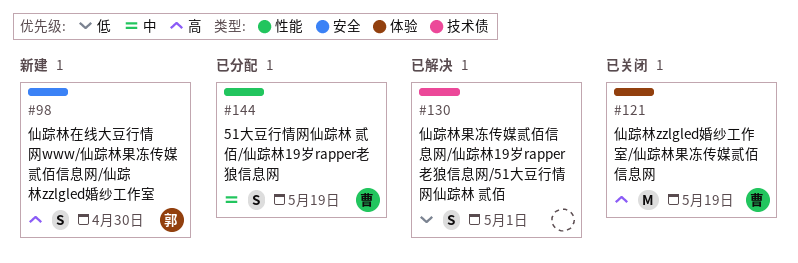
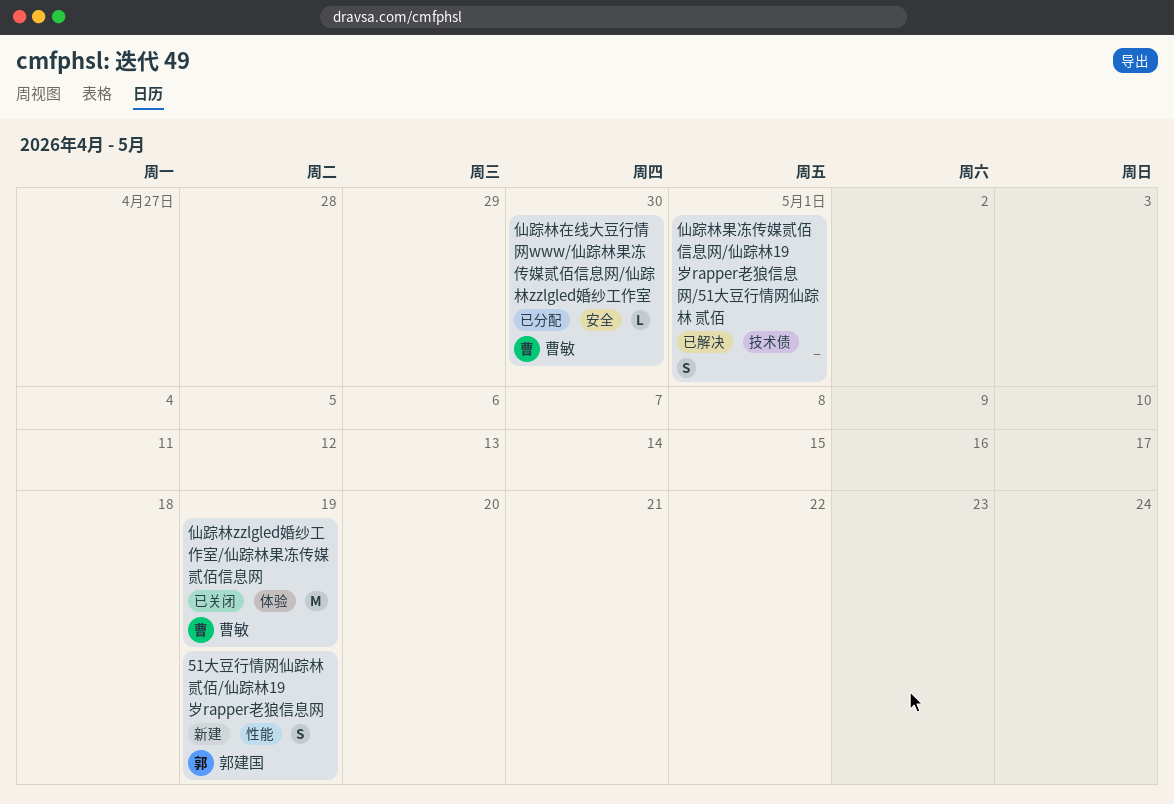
51大豆行情网仙踪林 贰佰/仙踪林19岁rapper老狼信息网, status: 已分配 -> 新建
51大豆行情网仙踪林 贰佰/仙踪林19岁rapper老狼信息网, owner: 曹敏 -> 郭建国
仙踪林在线大豆行情网www/仙踪林果冻传媒贰佰信息网/仙踪林zzlgled婚纱工作室, status: 新建 -> 已分配
仙踪林在线大豆行情网www/仙踪林果冻传媒贰佰信息网/仙踪林zzlgled婚纱工作室, owner: 郭建国 -> 曹敏
仙踪林在线大豆行情网www/仙踪林果冻传媒贰佰信息网/仙踪林zzlgled婚纱工作室, estimate: S -> L

